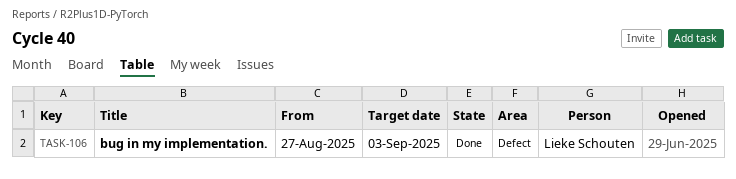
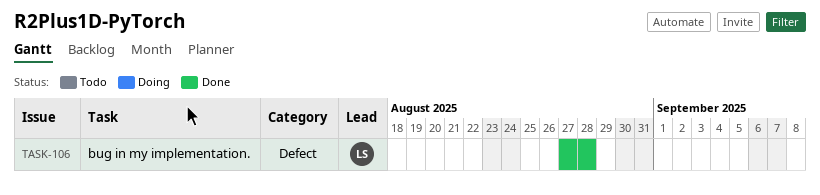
TASK-106, due: Sep 3 -> Aug 28

